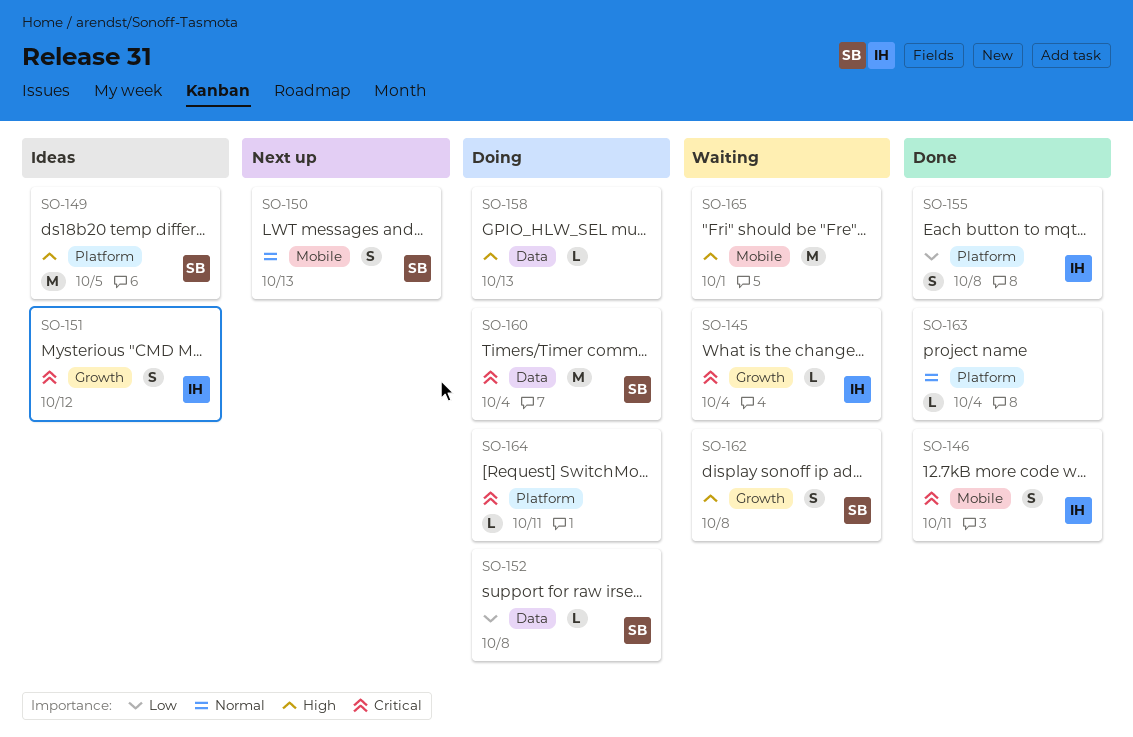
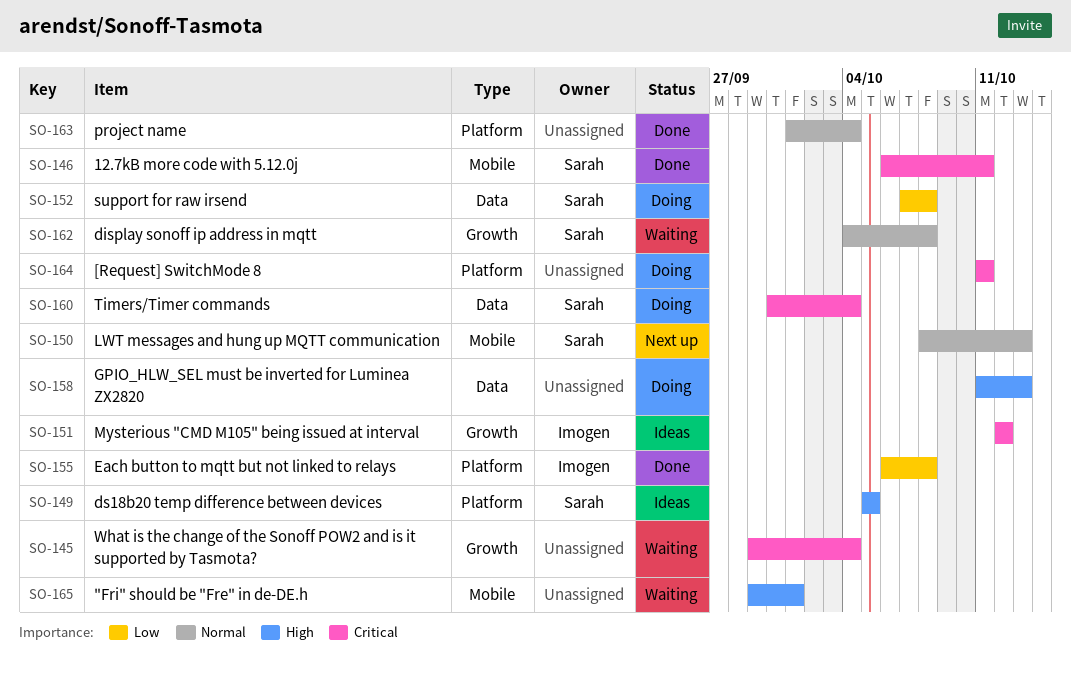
SO-145, owner: Imogen -> none
SO-146, owner: Imogen -> Sarah
SO-162, priority: High -> Normal

